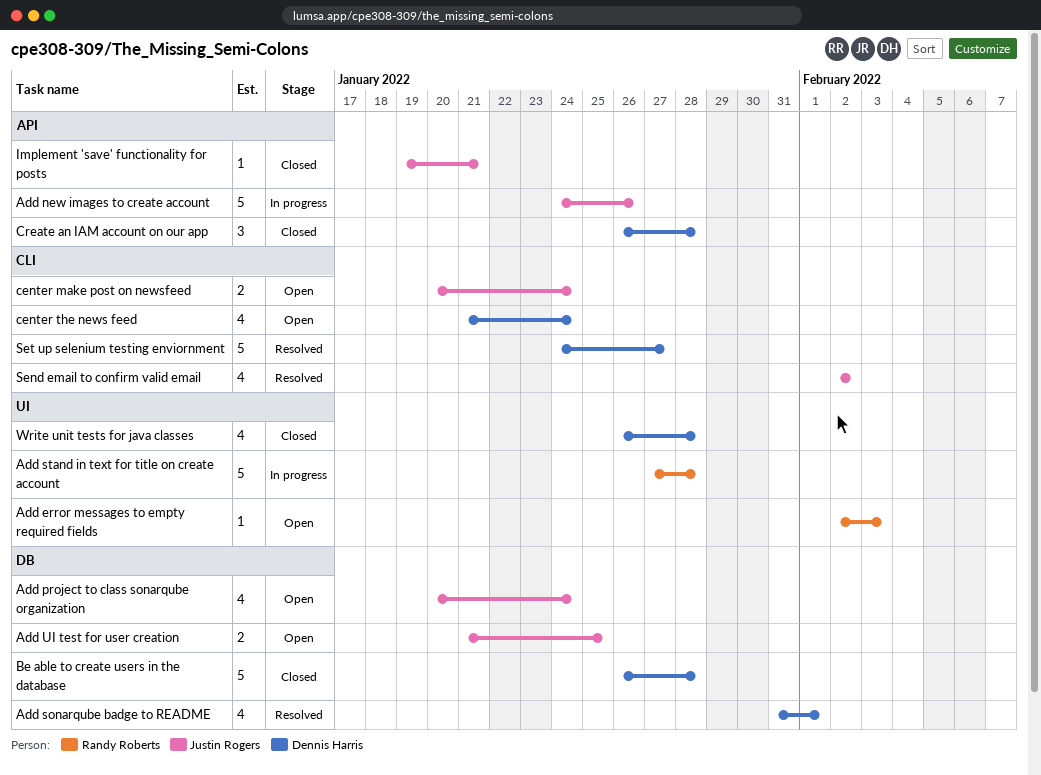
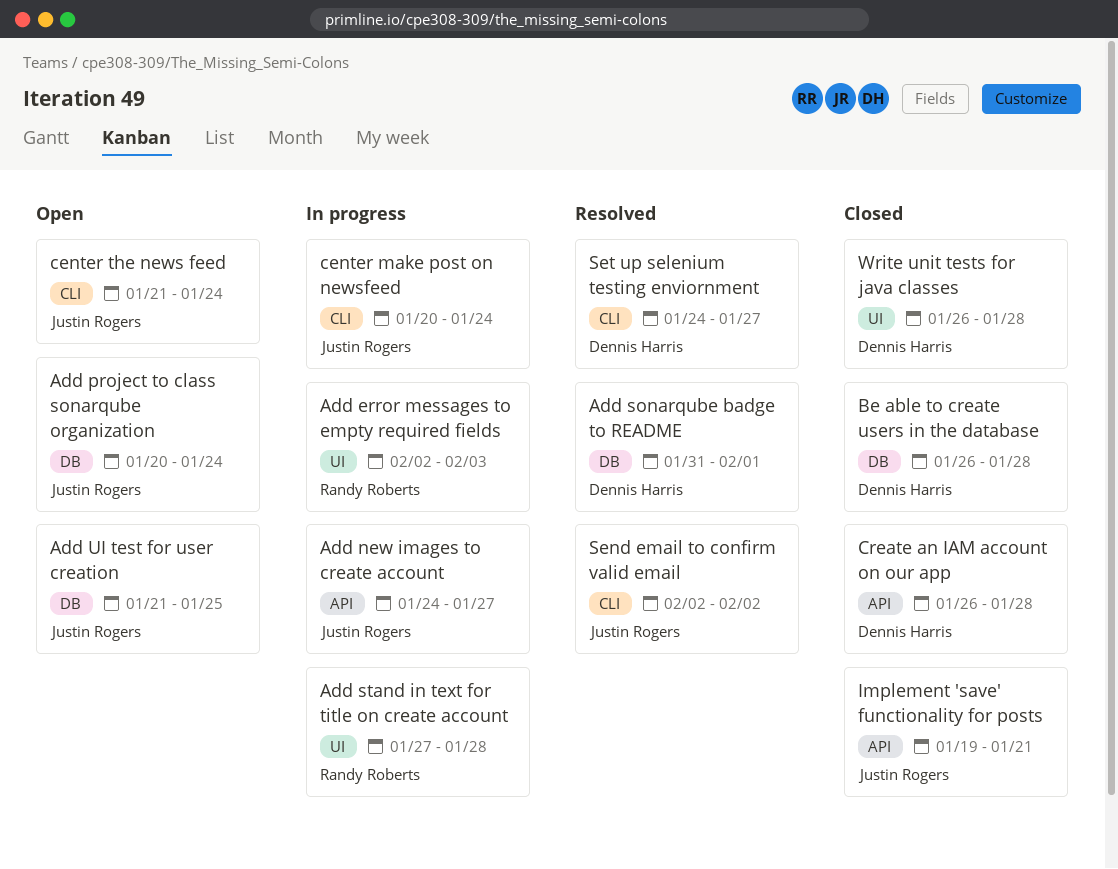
Add error messages to empty required fields, status: Open -> In progress
Add new images to create account, due: Jan 26 -> Jan 27
center make post on newsfeed, status: Open -> In progress
center the news feed, owner: Dennis Harris -> Justin Rogers

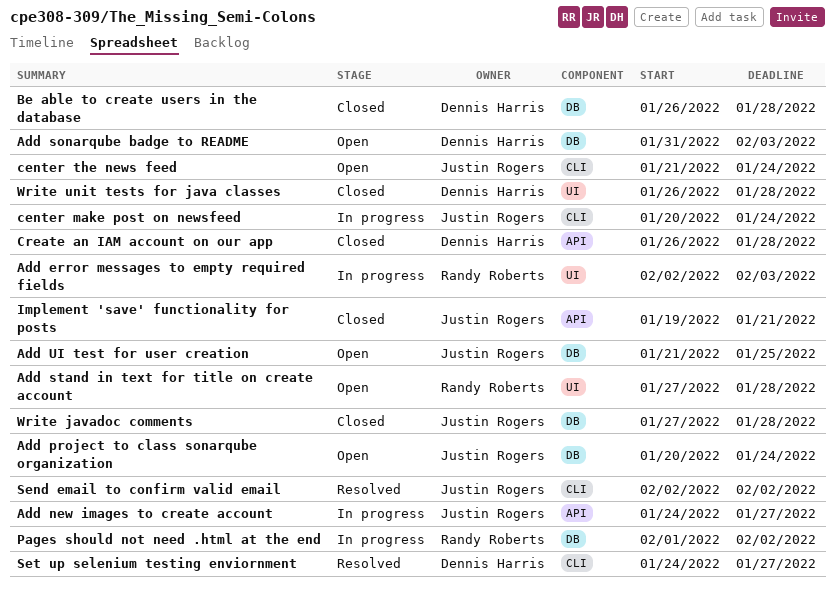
Add sonarqube badge to README, status: Resolved -> Open
Add sonarqube badge to README, due: Feb 1 -> Feb 3
Add stand in text for title on create account, status: In progress -> Open
Pages should not need .html at the end: none -> present
Write javadoc comments: none -> present

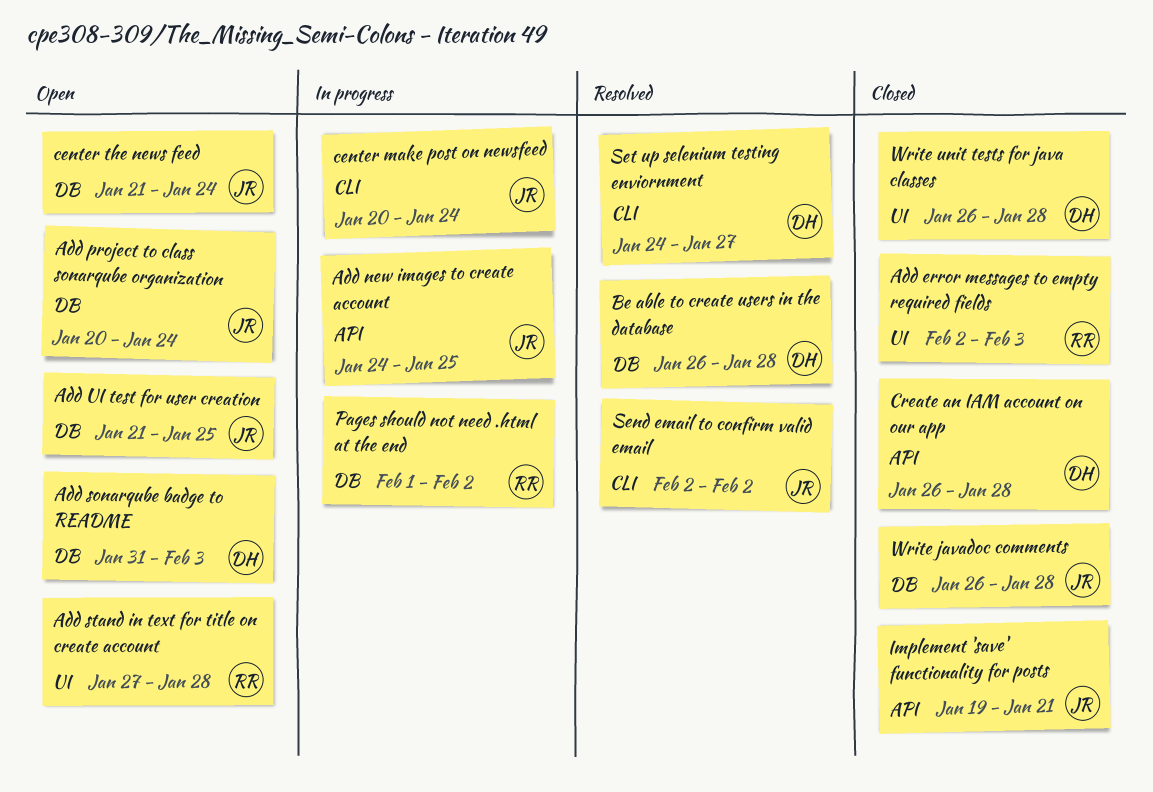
Add error messages to empty required fields, status: In progress -> Closed
Add new images to create account, due: Jan 27 -> Jan 25
Be able to create users in the database, status: Closed -> Resolved
center the news feed, label: CLI -> DB
Write javadoc comments, start: Jan 27 -> Jan 26

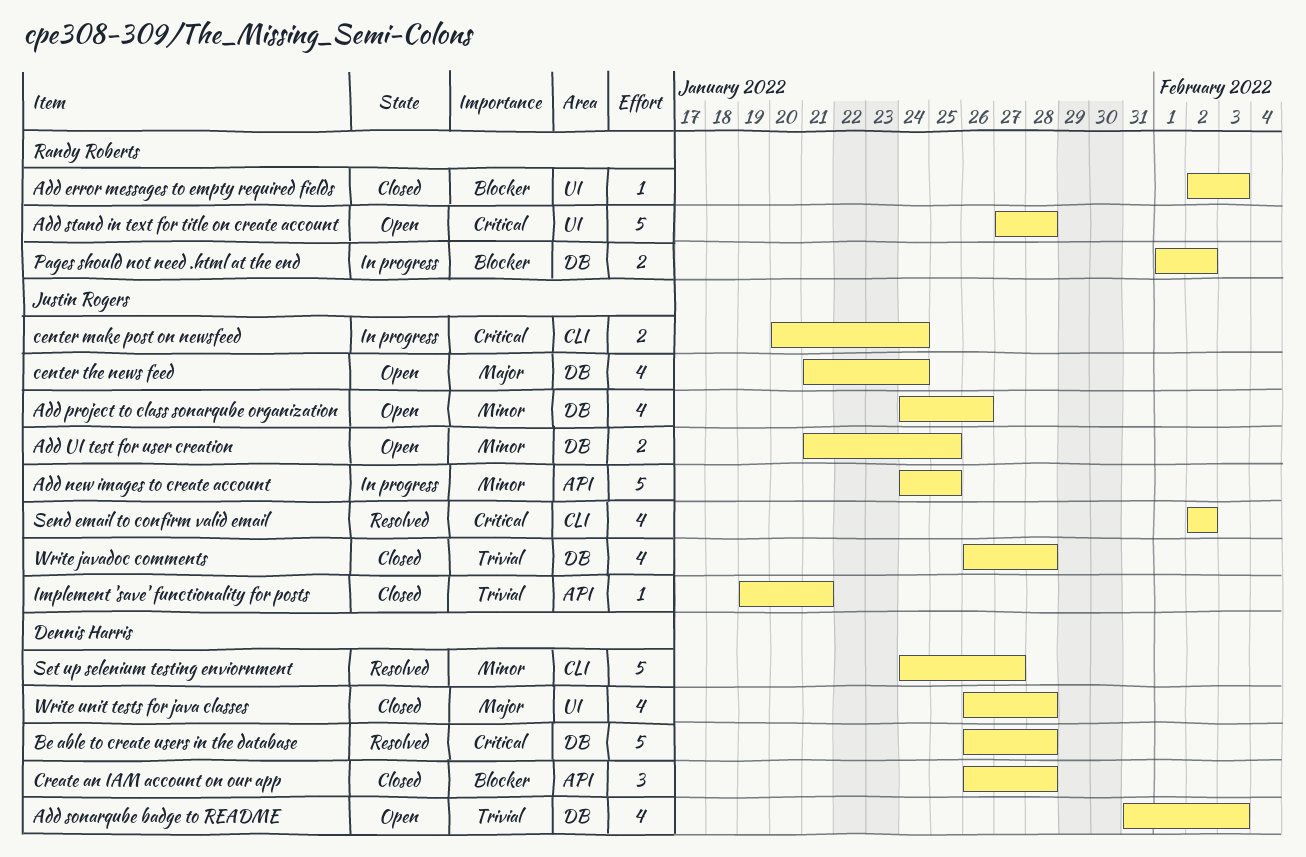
Add project to class sonarqube organization, start: Jan 20 -> Jan 24
Add project to class sonarqube organization, due: Jan 24 -> Jan 26

